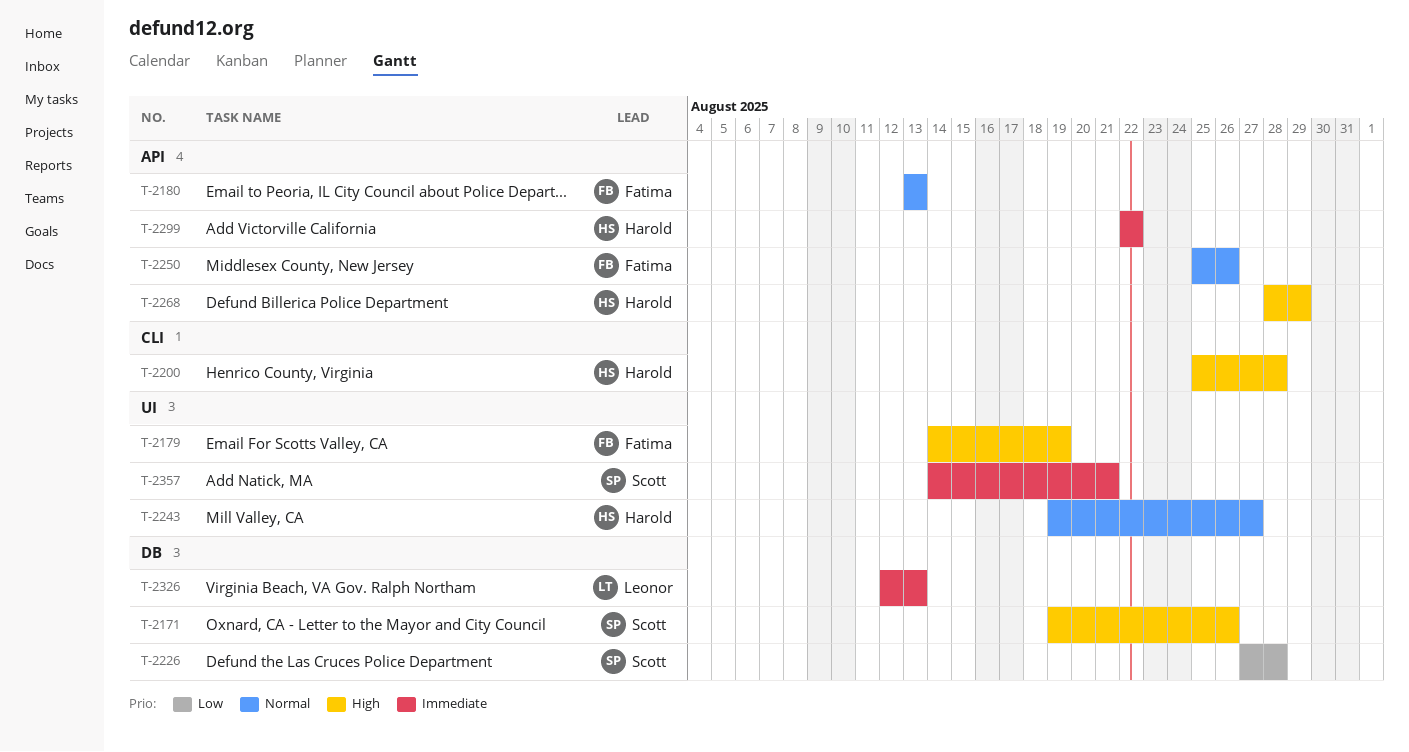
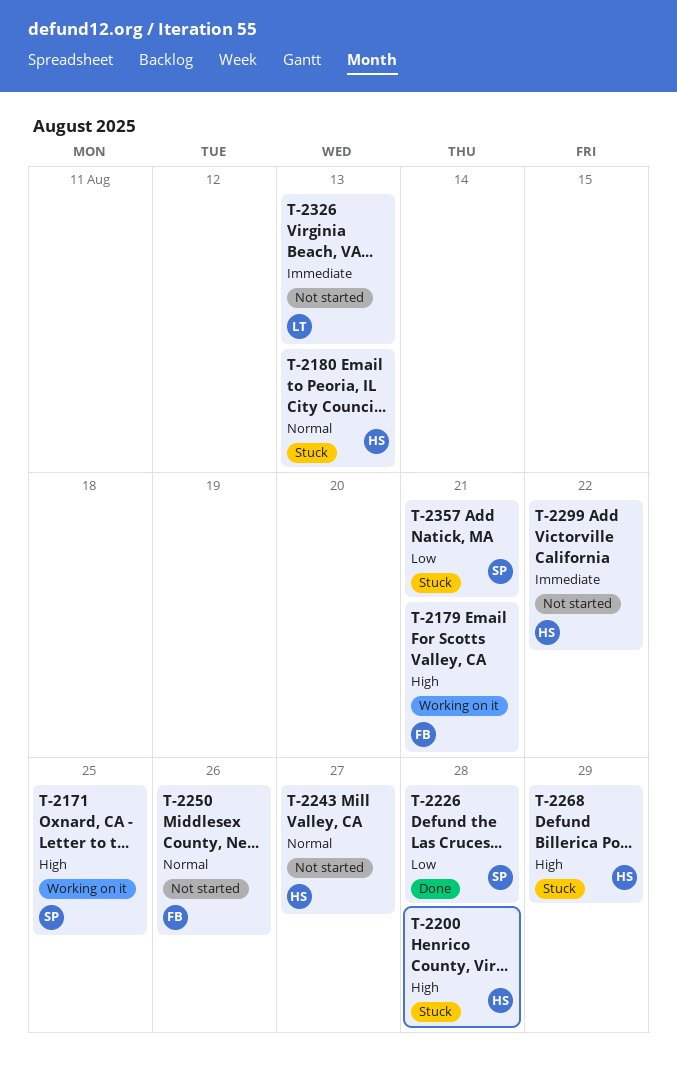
T-2171, due: Aug 26 -> Aug 25
T-2179, due: Aug 19 -> Aug 21
T-2180, owner: Fatima -> Harold
T-2357, priority: Immediate -> Low

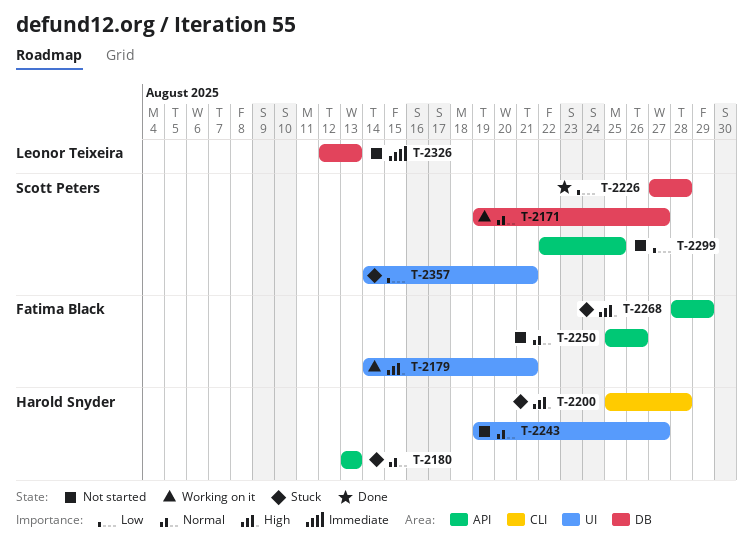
T-2171, priority: High -> Normal
T-2171, due: Aug 25 -> Aug 27
T-2268, owner: Harold Snyder -> Fatima Black
T-2299, owner: Harold Snyder -> Scott Peters
T-2299, priority: Immediate -> Low
T-2299, due: Aug 22 -> Aug 25

